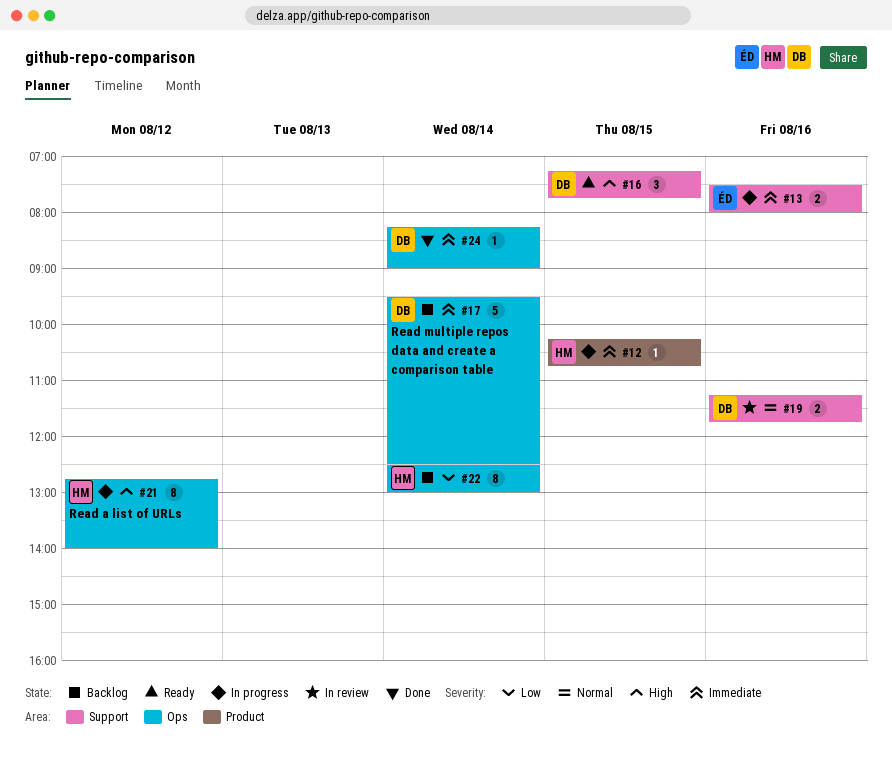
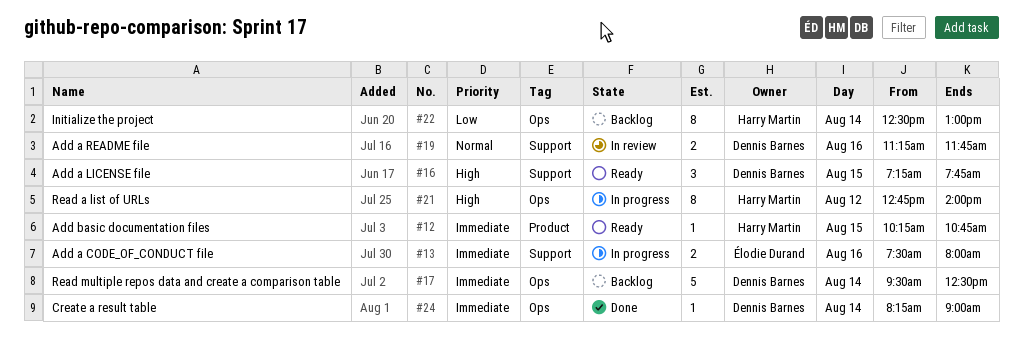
#12, status: In progress -> Ready

